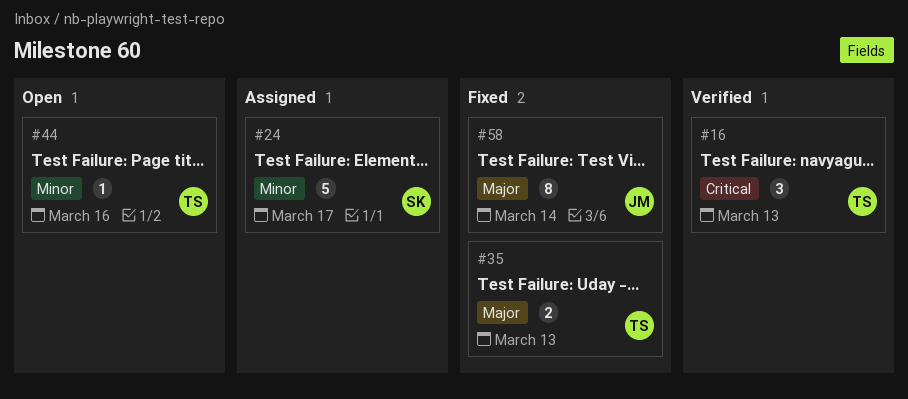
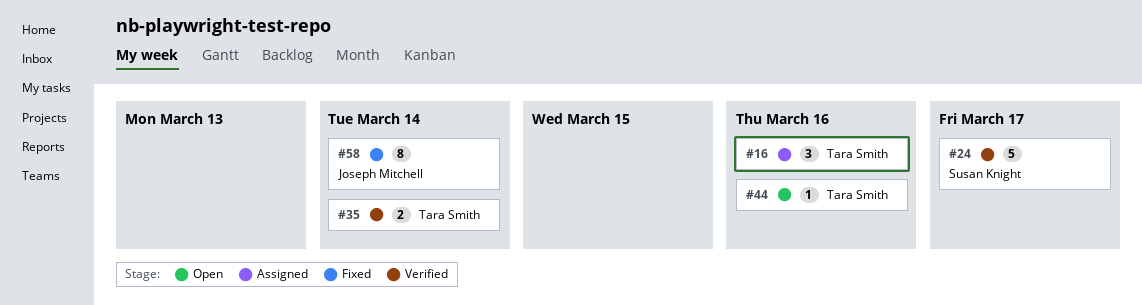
#16, status: Verified -> Assigned
#16, due: Mar 13 -> Mar 16
#24, status: Assigned -> Verified
#35, status: Fixed -> Verified
#35, due: Mar 13 -> Mar 14

